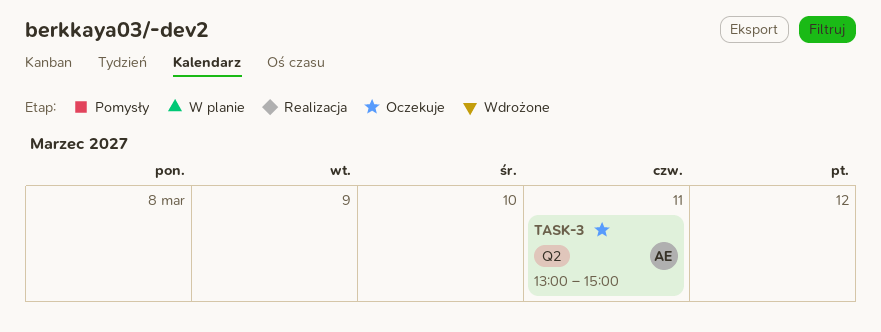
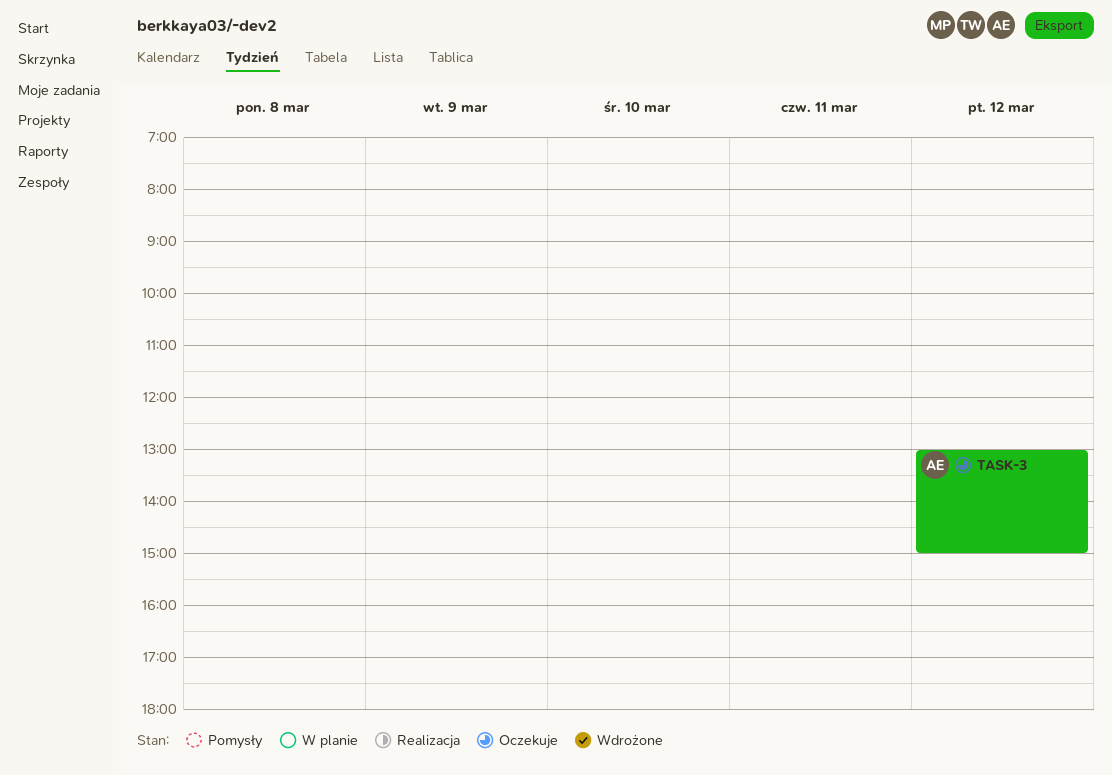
TASK-3, day: Mar 11 -> Mar 12

